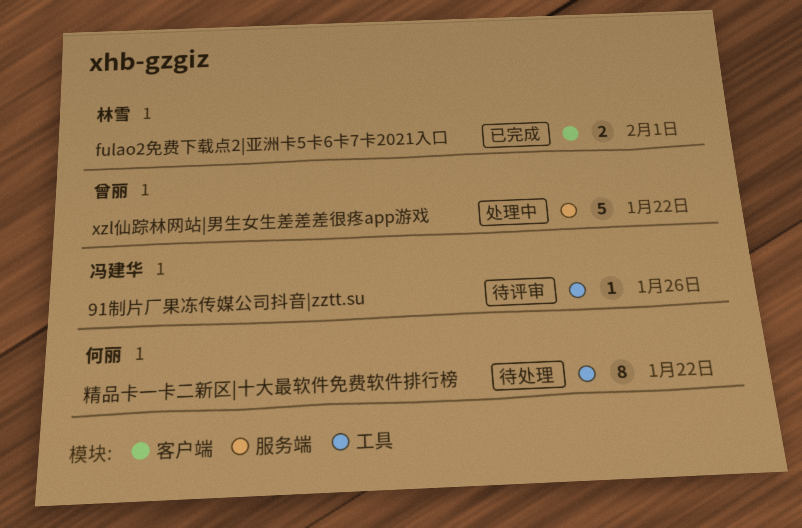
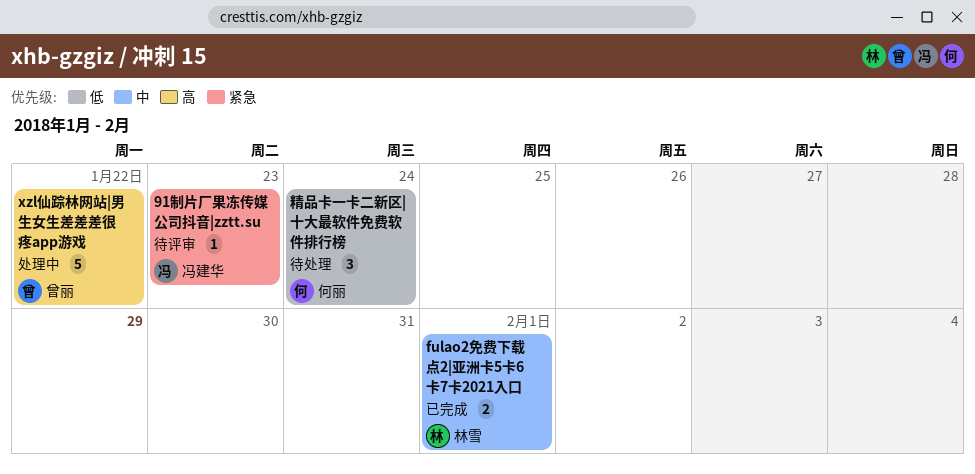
91制片厂果冻传媒公司抖音|zztt.su, due: Jan 26 -> Jan 23
精品卡一卡二新区|十大最软件免费软件排行榜, estimate: 8 -> 3
精品卡一卡二新区|十大最软件免费软件排行榜, due: Jan 22 -> Jan 24

